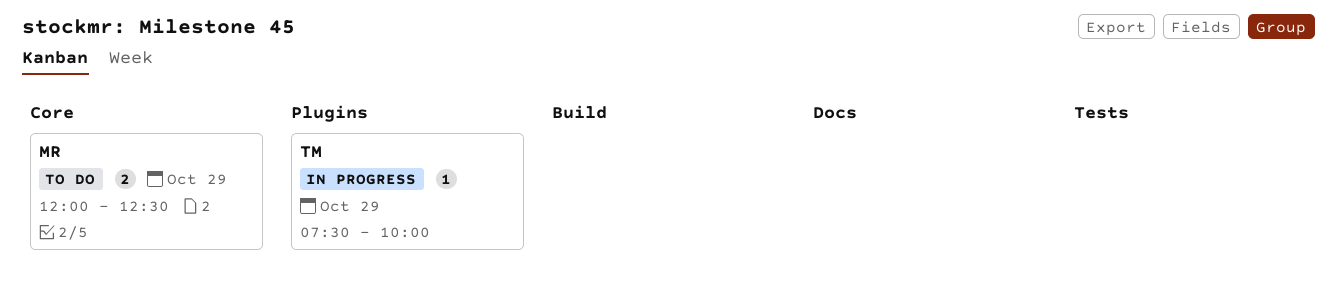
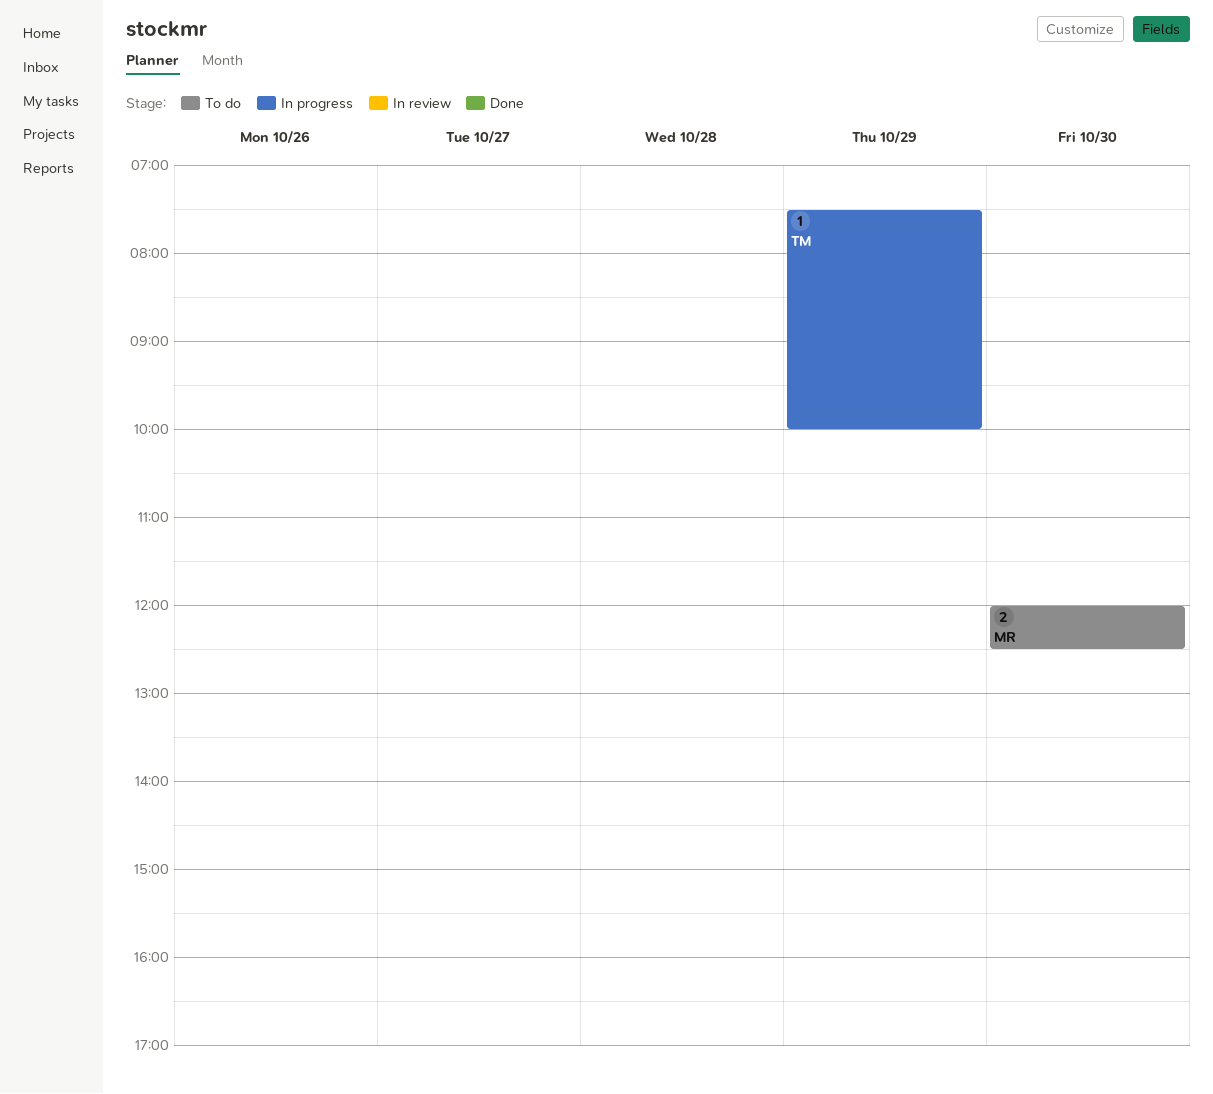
MR, day: Oct 29 -> Oct 30

